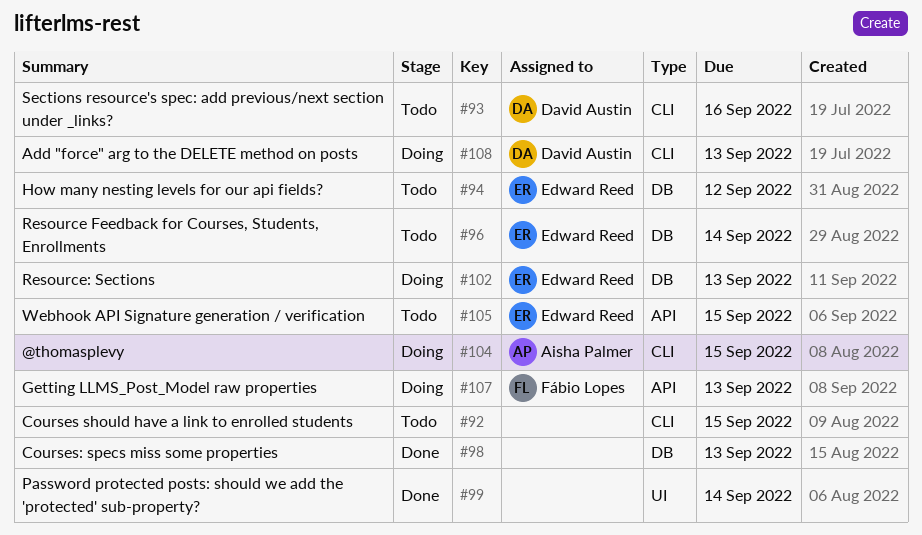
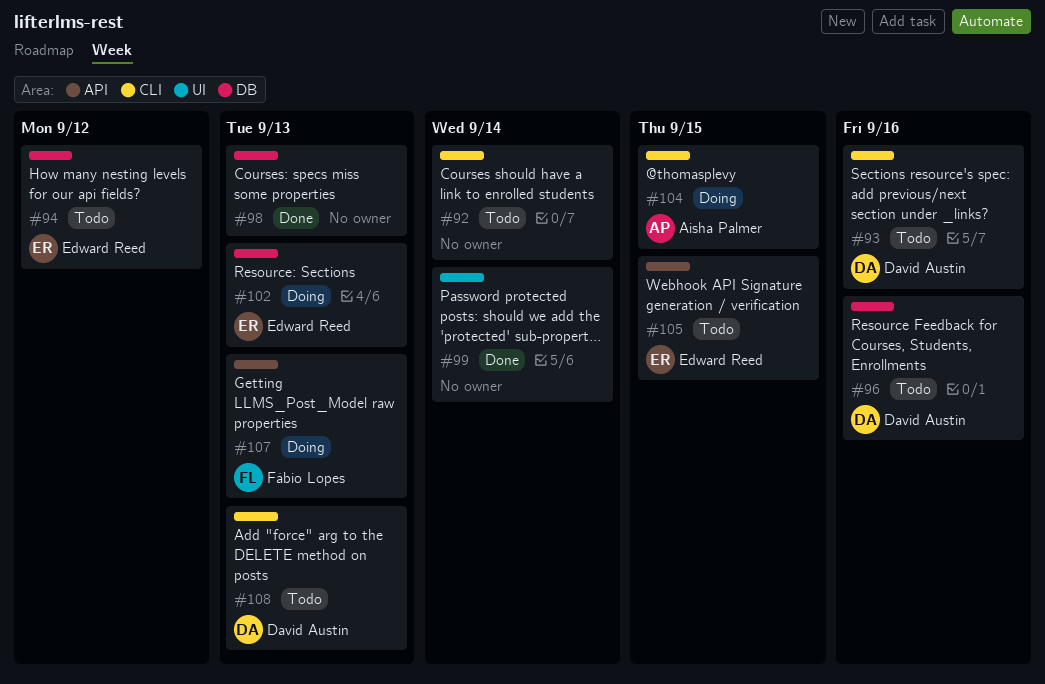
#92, due: Sep 15 -> Sep 14
#96, owner: Edward Reed -> David Austin
#96, due: Sep 14 -> Sep 16
#108, status: Doing -> Todo

